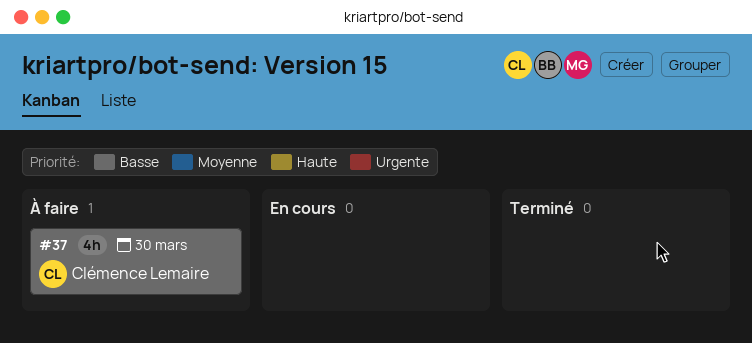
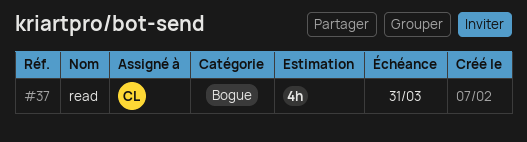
#37, due: Mar 30 -> Mar 31

